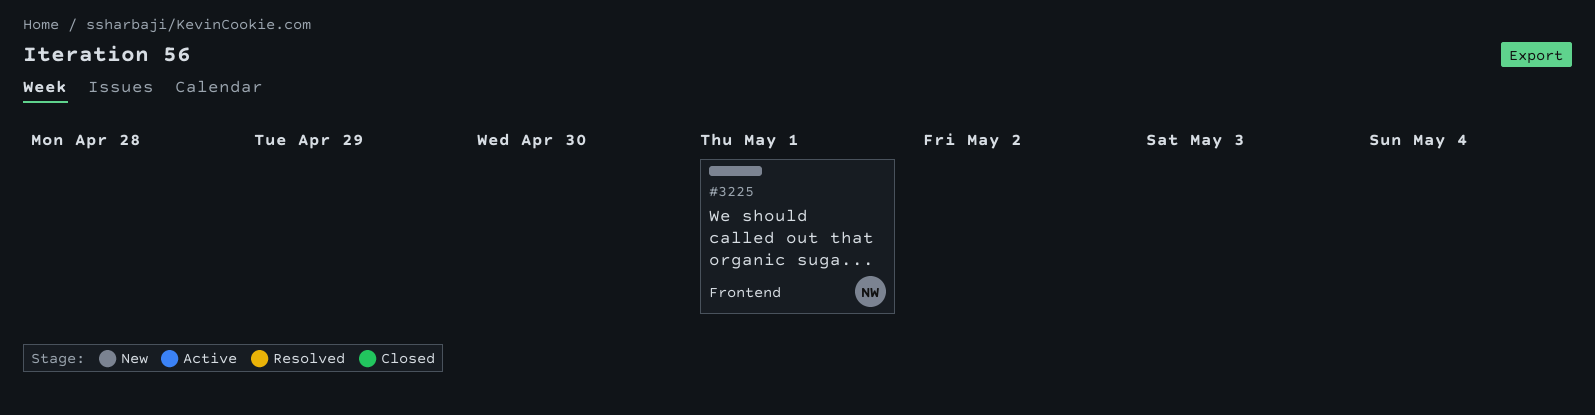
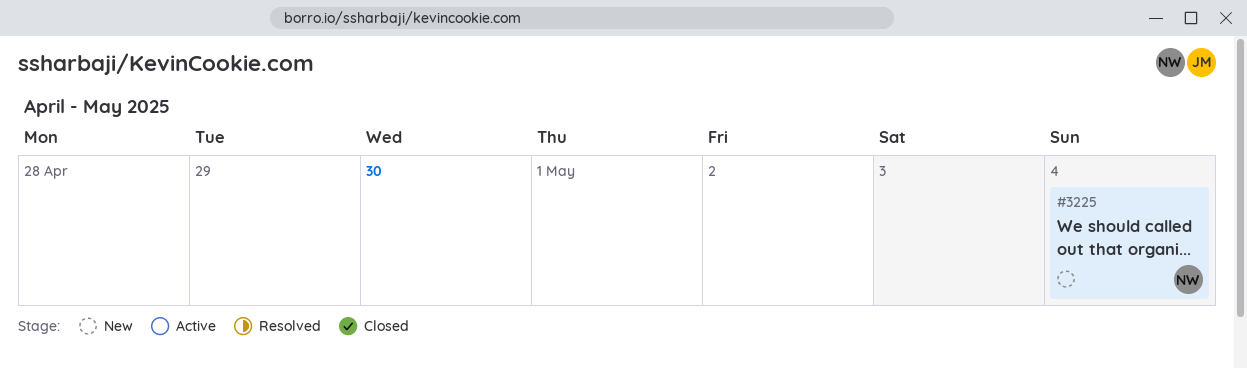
#3225, due: May 1 -> May 4

